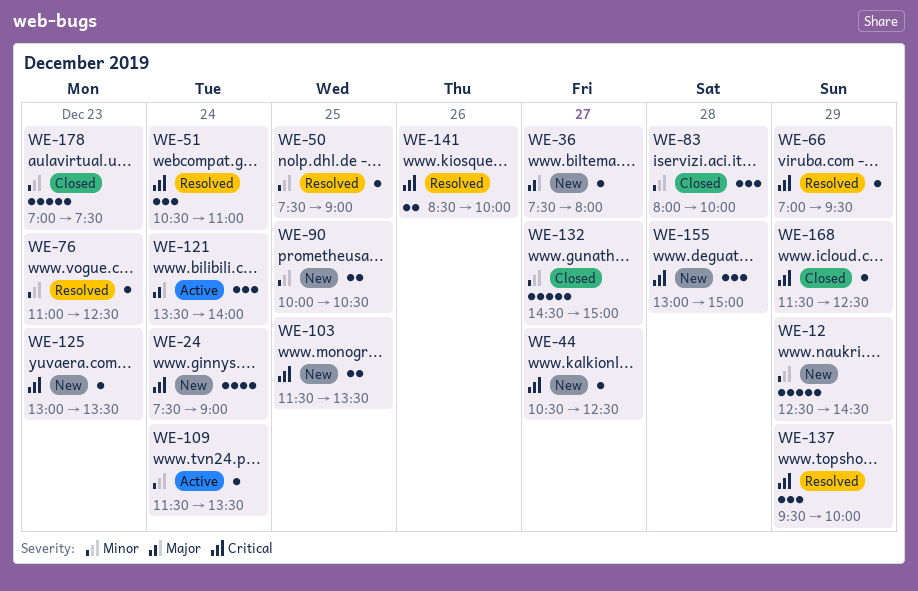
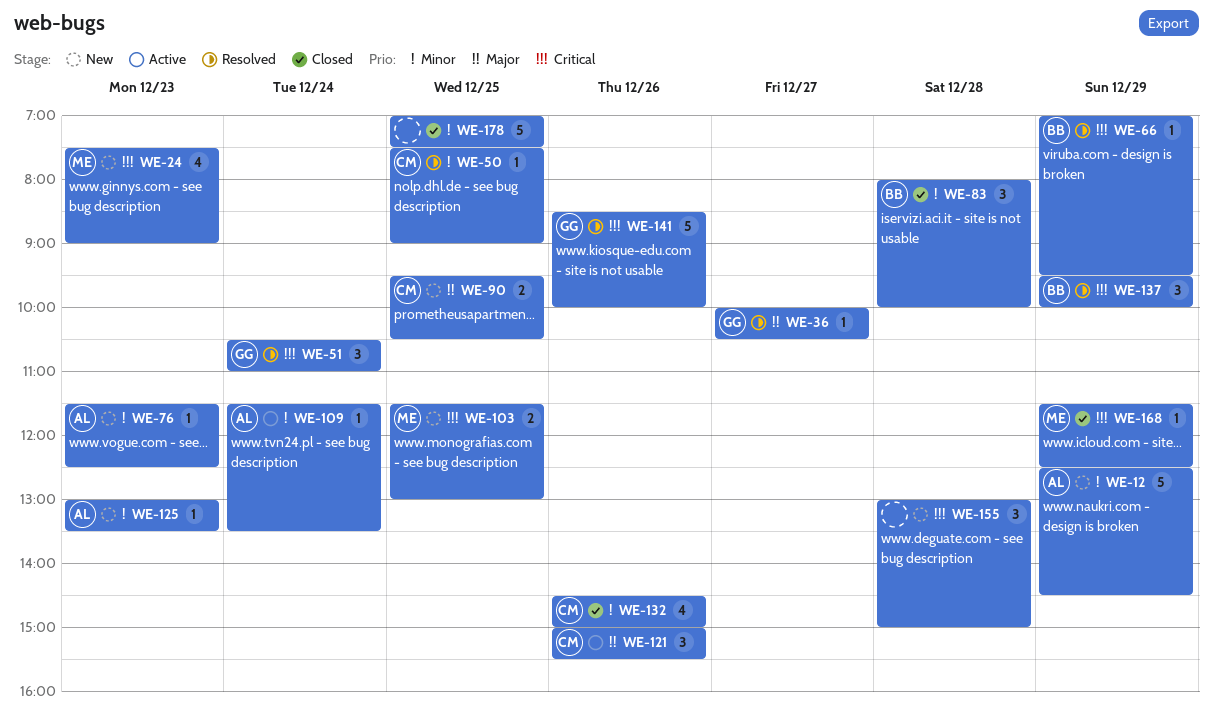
WE-24, day: Dec 24 -> Dec 23
WE-36, status: New -> Resolved
WE-36, begins: 07:30 -> 10:00
WE-36, ends: 08:00 -> 10:30
WE-44: present -> none
WE-76, status: Resolved -> New
WE-76, begins: 11:00 -> 11:30
WE-90, priority: Minor -> Major
WE-90, begins: 10:00 -> 09:30
WE-103, ends: 13:30 -> 13:00
WE-121, day: Dec 24 -> Dec 26
WE-121, begins: 13:30 -> 15:00
WE-121, ends: 14:00 -> 15:30
WE-125, priority: Critical -> Minor
WE-132, estimate: 5 -> 4
WE-132, day: Dec 27 -> Dec 26
WE-141, estimate: 2 -> 5
WE-178, day: Dec 23 -> Dec 25

